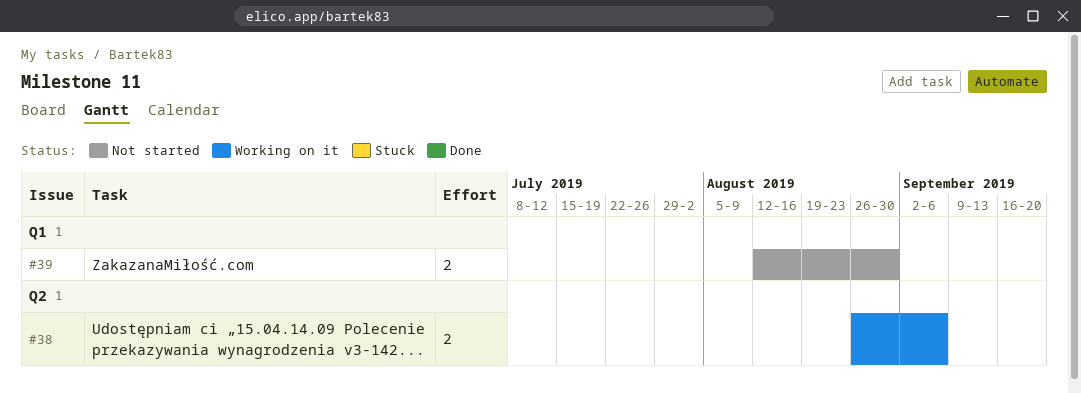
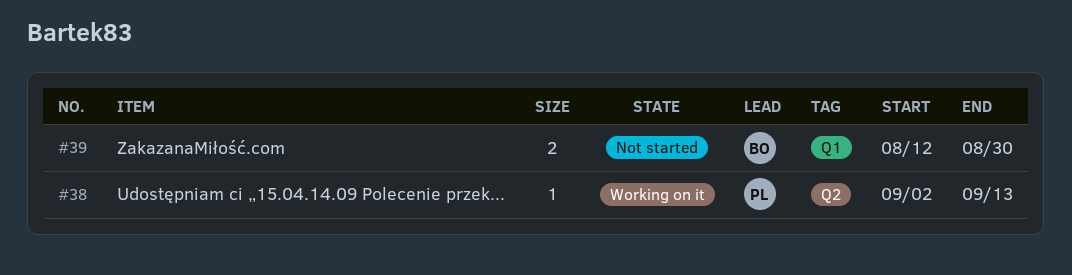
#38, estimate: 2 -> 1
#38, start: Aug 26 -> Sep 2
#38, due: Sep 6 -> Sep 13

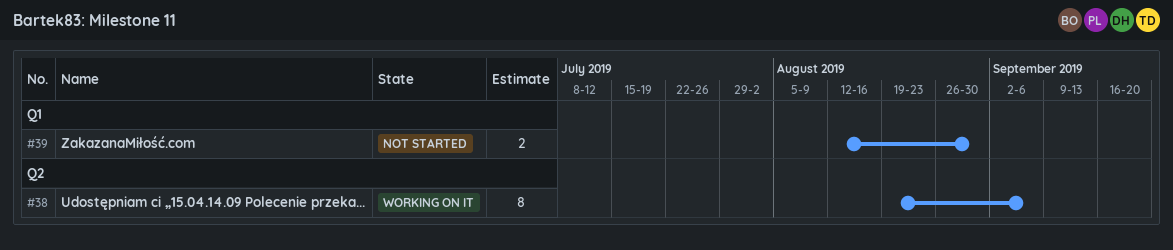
#38, estimate: 1 -> 8
#38, start: Sep 2 -> Aug 19
#38, due: Sep 13 -> Sep 6

